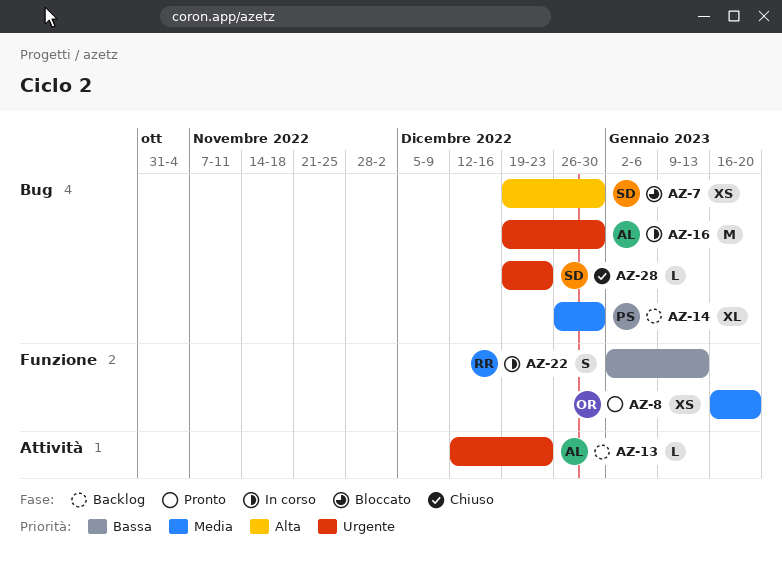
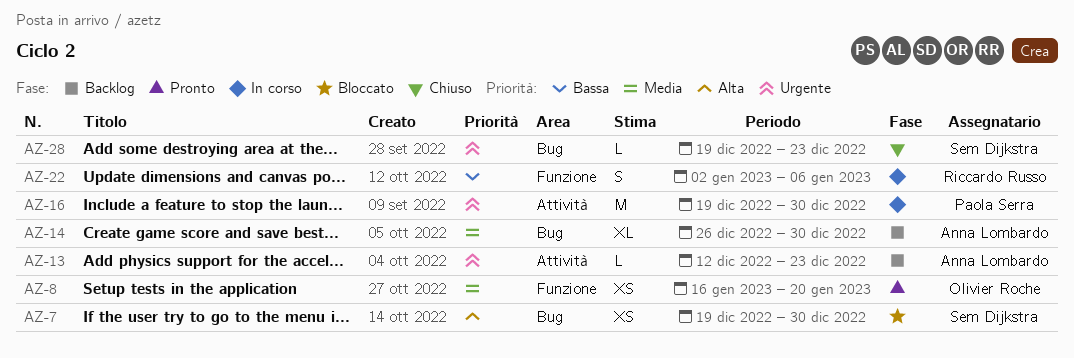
AZ-14, owner: Paola Serra -> Anna Lombardo
AZ-16, owner: Anna Lombardo -> Paola Serra
AZ-16, label: Bug -> Attività
AZ-22, due: Jan 13 -> Jan 6

